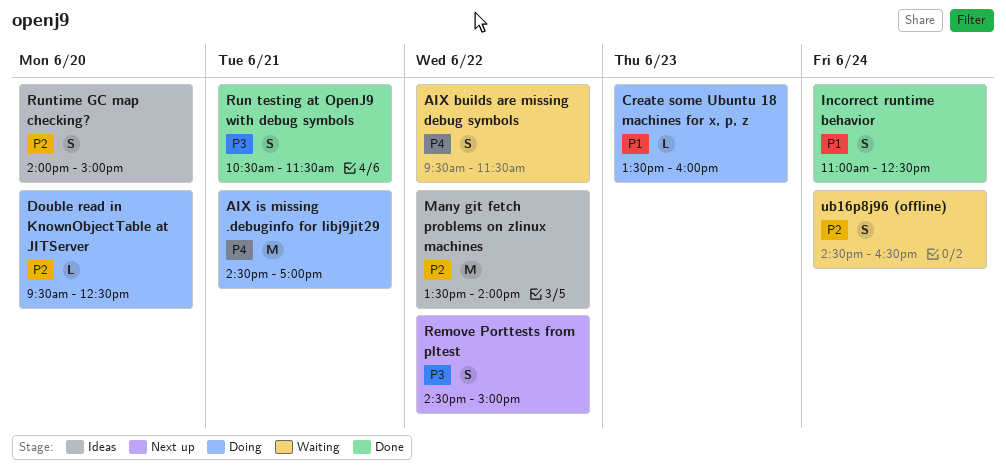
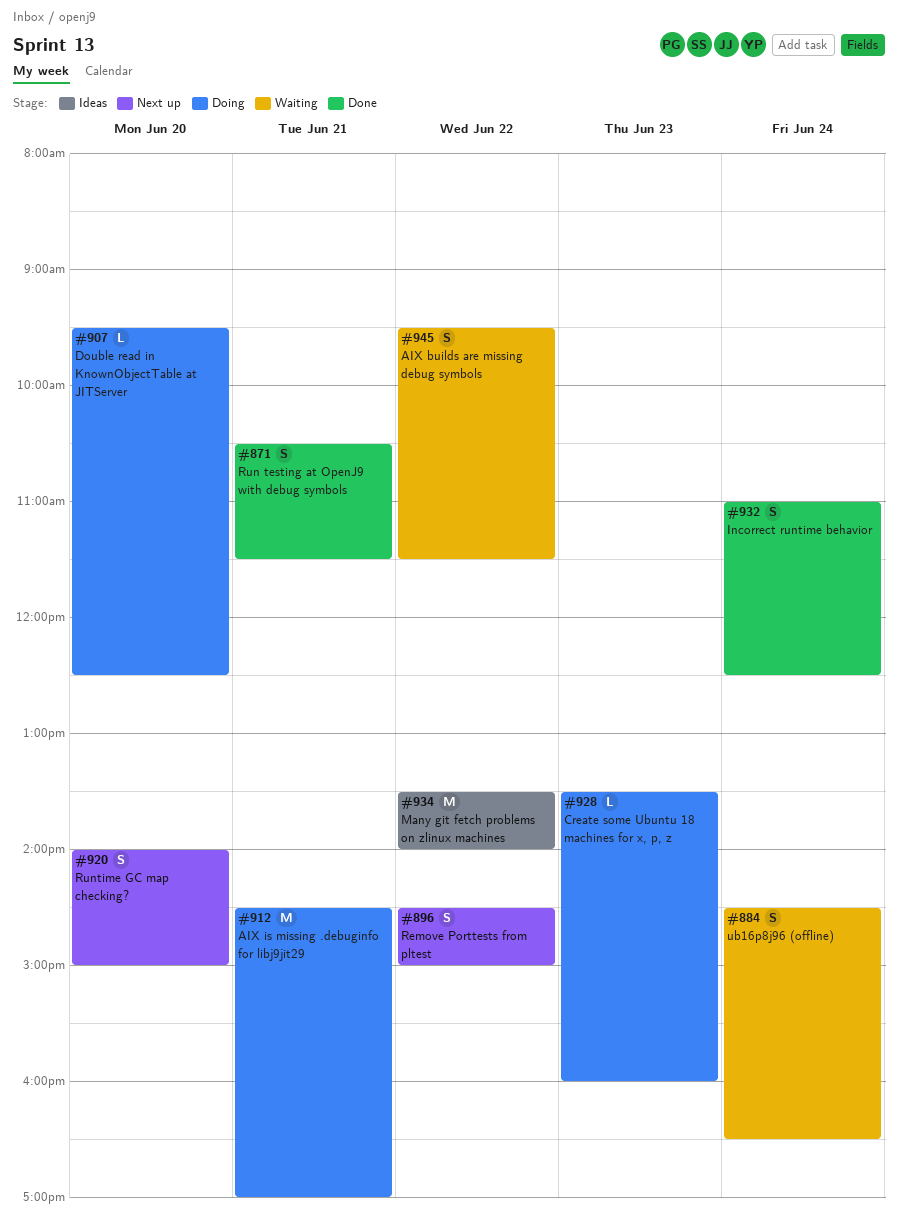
Runtime GC map checking?, status: Ideas -> Next up

